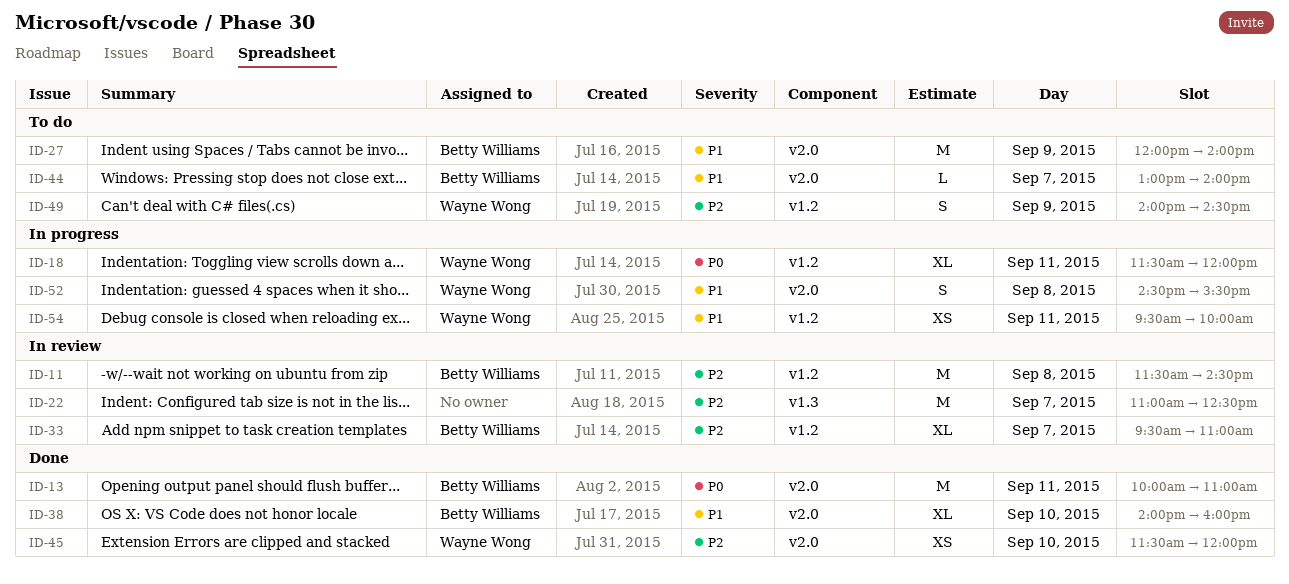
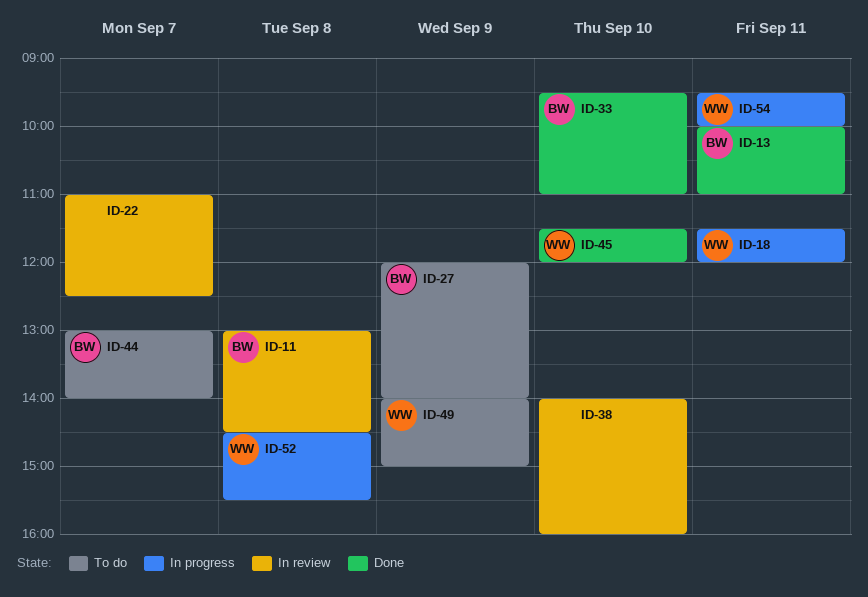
ID-11, begins: 11:30 -> 13:00
ID-33, status: In review -> Done
ID-33, day: Sep 7 -> Sep 10
ID-38, status: Done -> In review
ID-38, owner: Betty Williams -> none
ID-49, ends: 14:30 -> 15:00

